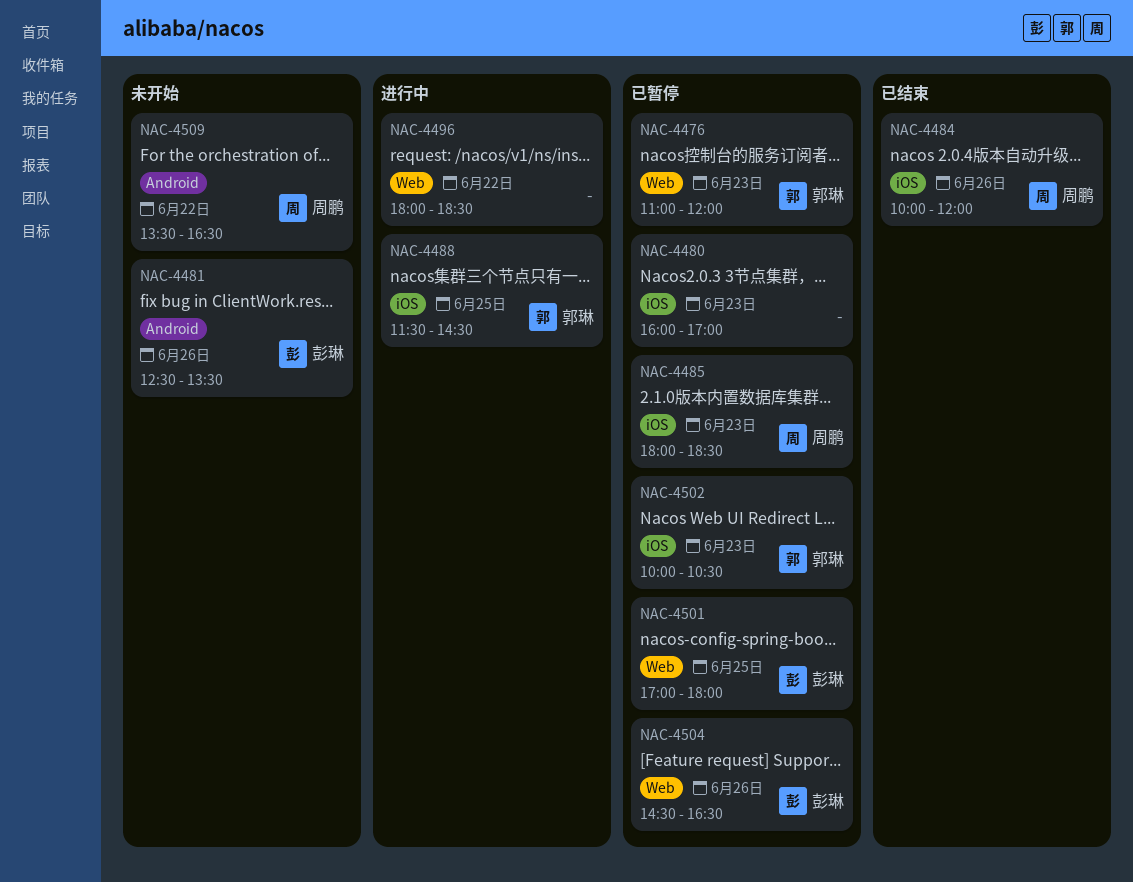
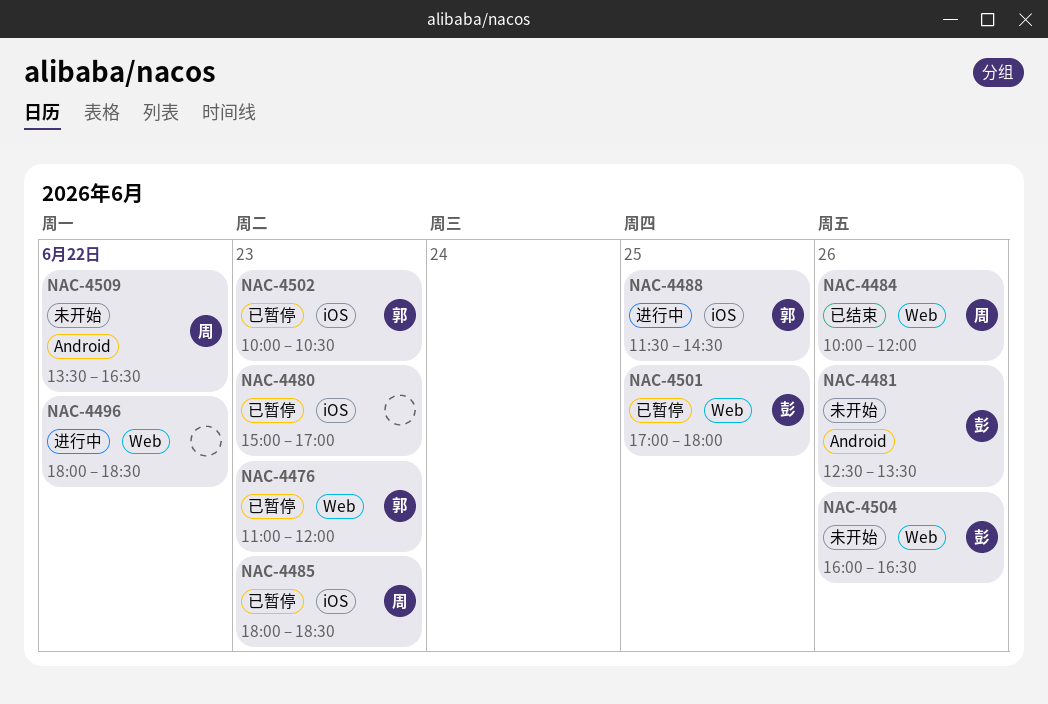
NAC-4480, begins: 16:00 -> 15:00
NAC-4484, label: iOS -> Web
NAC-4504, status: 已暂停 -> 未开始
NAC-4504, begins: 14:30 -> 16:00

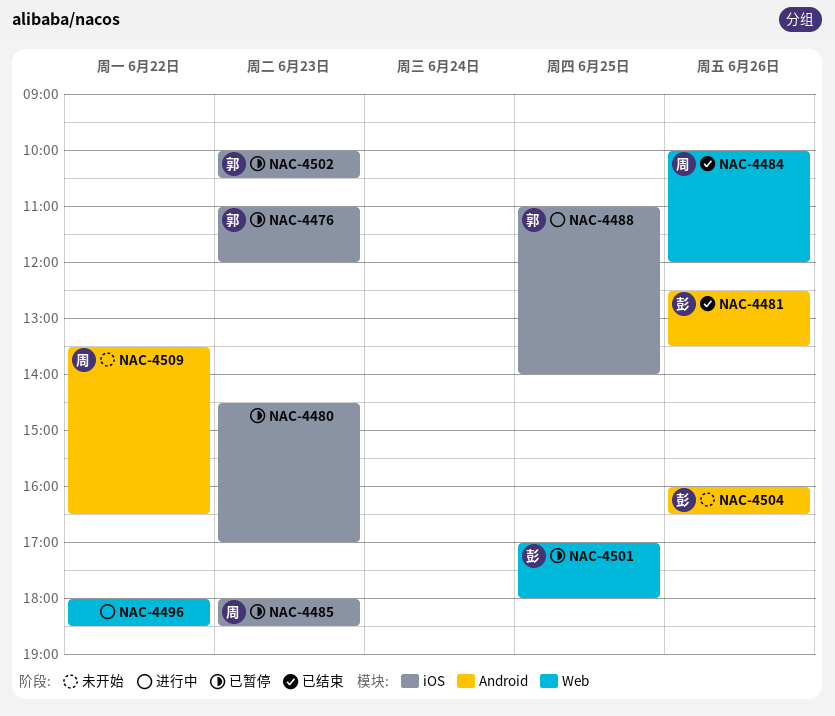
NAC-4476, label: Web -> iOS
NAC-4480, begins: 15:00 -> 14:30
NAC-4481, status: 未开始 -> 已结束
NAC-4488, begins: 11:30 -> 11:00
NAC-4488, ends: 14:30 -> 14:00
NAC-4504, label: Web -> Android

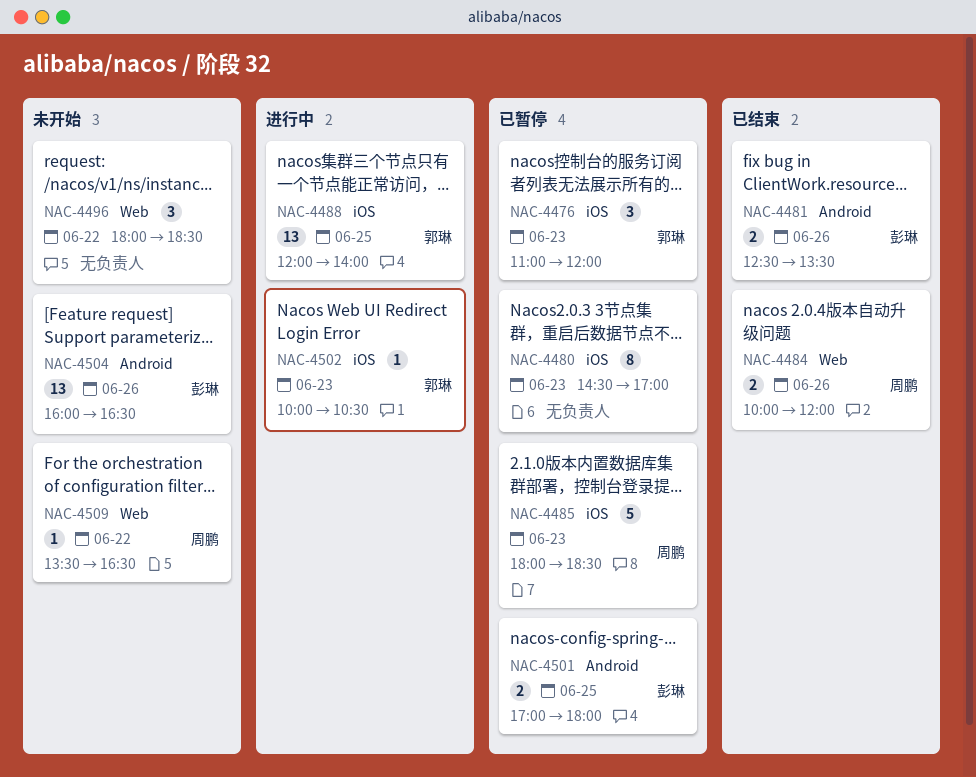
NAC-4488, begins: 11:00 -> 12:00
NAC-4496, status: 进行中 -> 未开始
NAC-4501, label: Web -> Android
NAC-4502, status: 已暂停 -> 进行中
NAC-4509, label: Android -> Web

